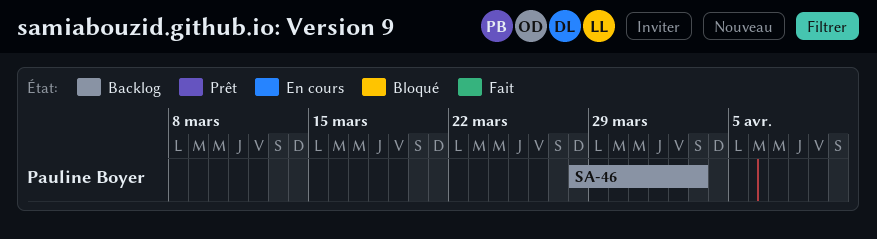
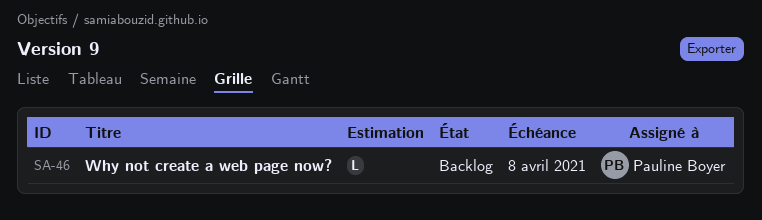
SA-46, due: Apr 3 -> Apr 8

